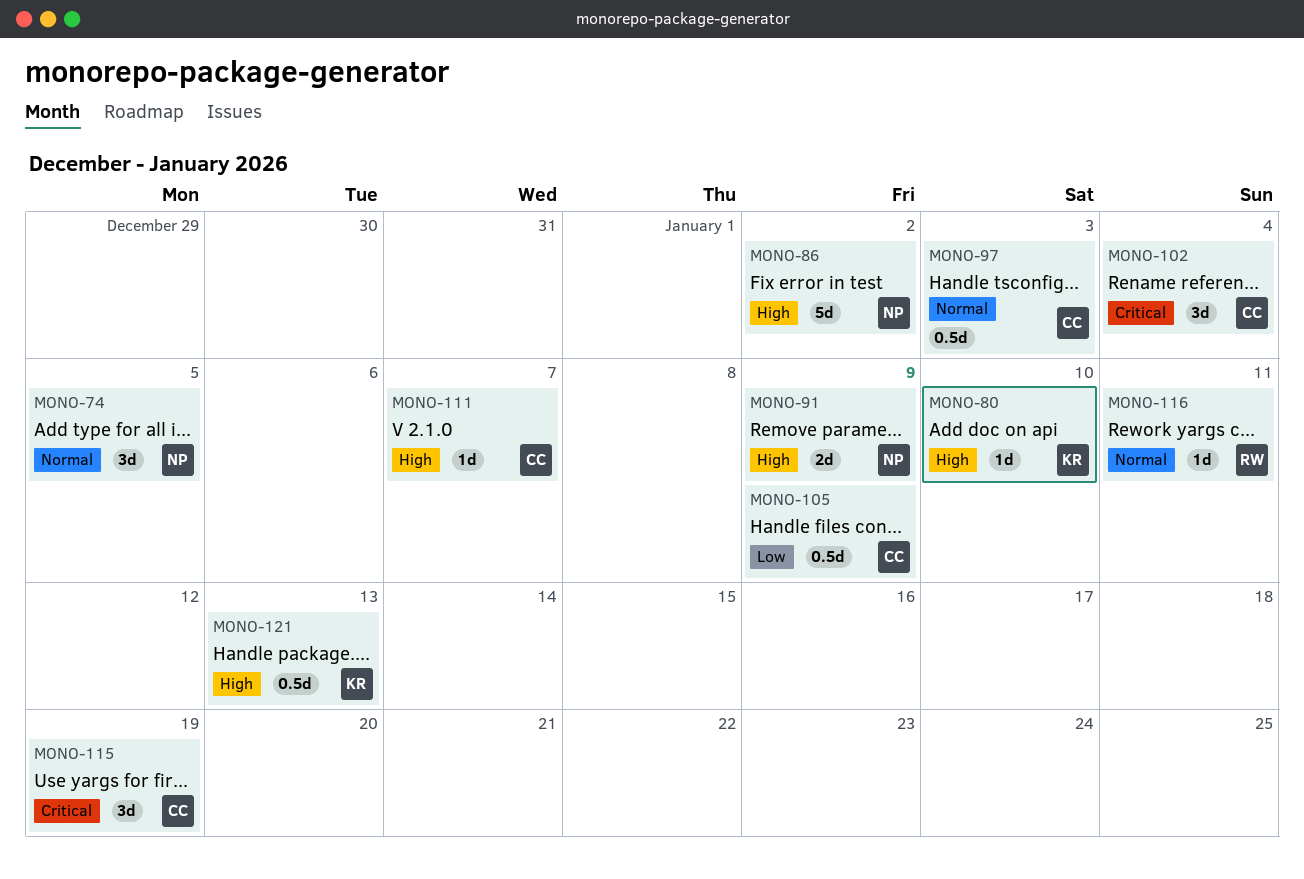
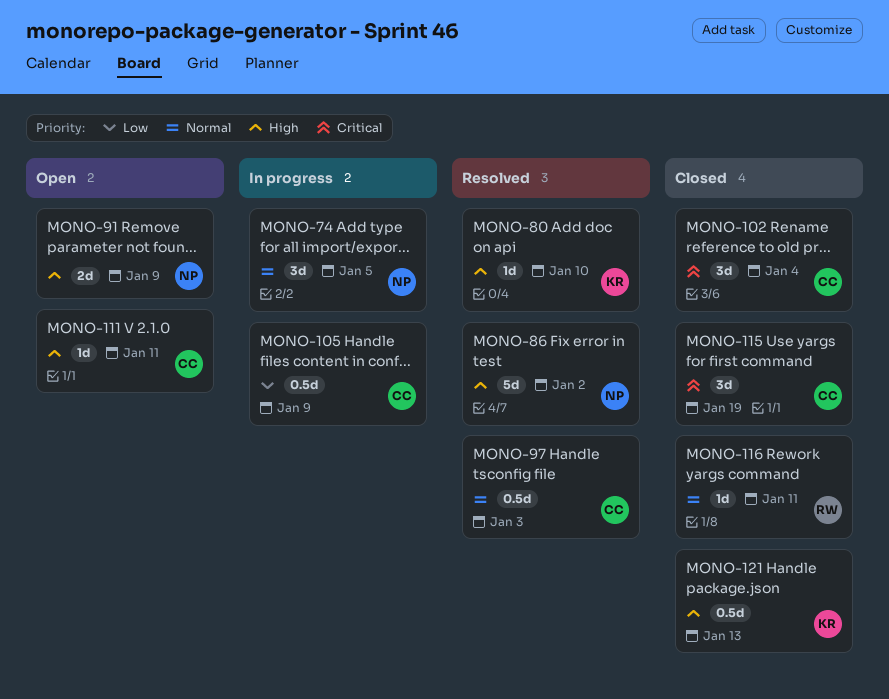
MONO-111, due: Jan 7 -> Jan 11

